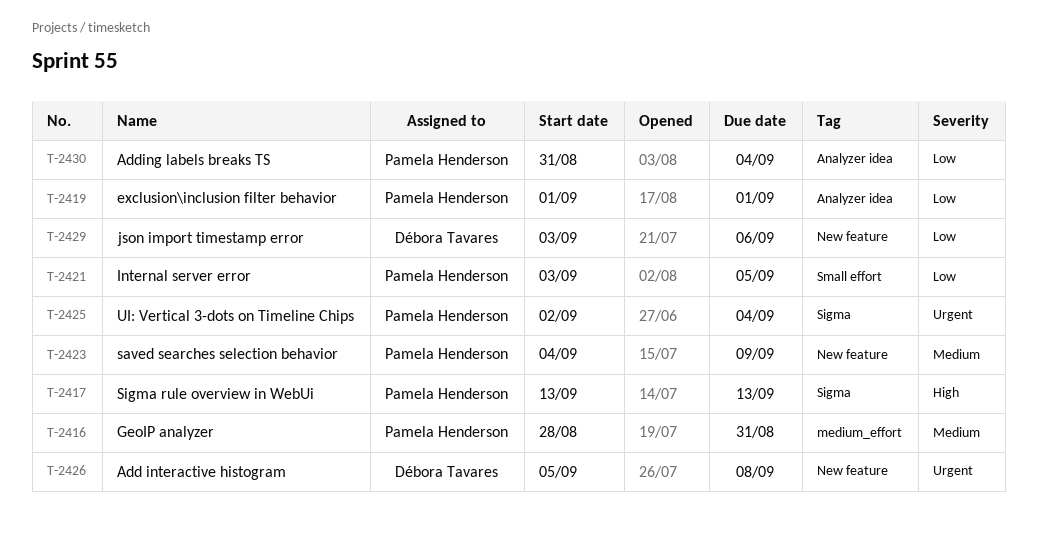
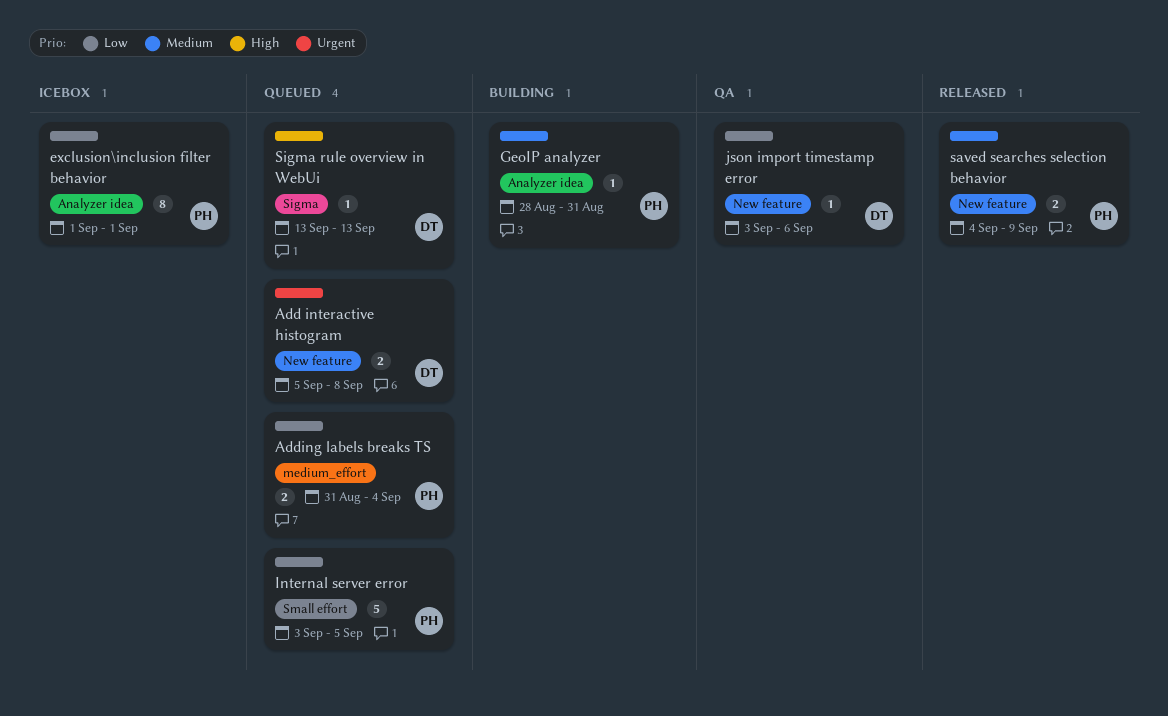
Adding labels breaks TS, label: Analyzer idea -> medium_effort
GeoIP analyzer, label: medium_effort -> Analyzer idea
Sigma rule overview in WebUi, owner: Pamela Henderson -> Débora Tavares
UI: Vertical 3-dots on Timeline Chips: present -> none

